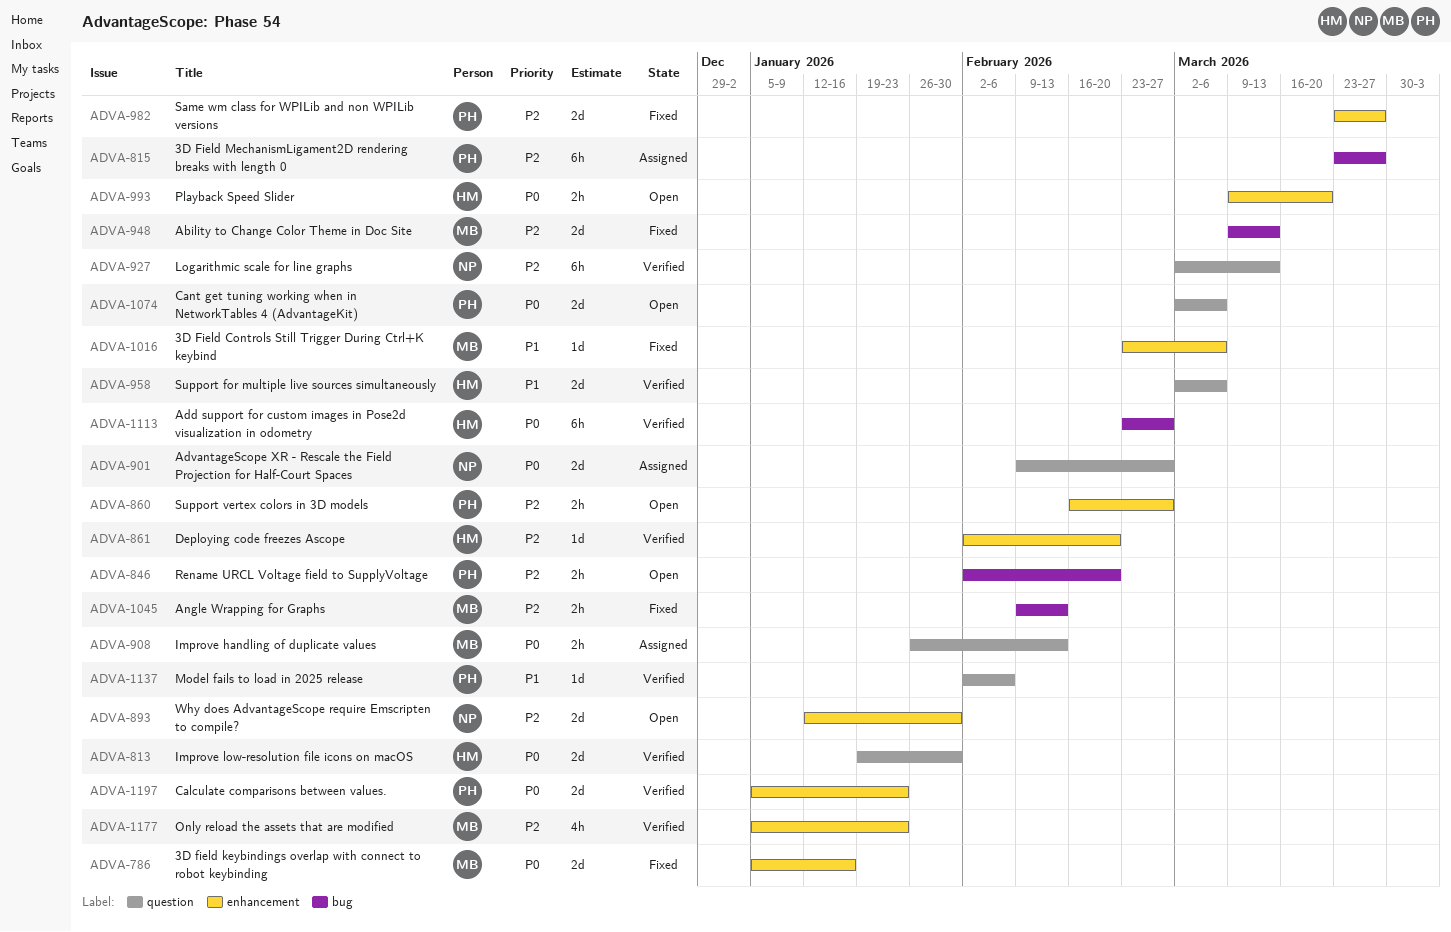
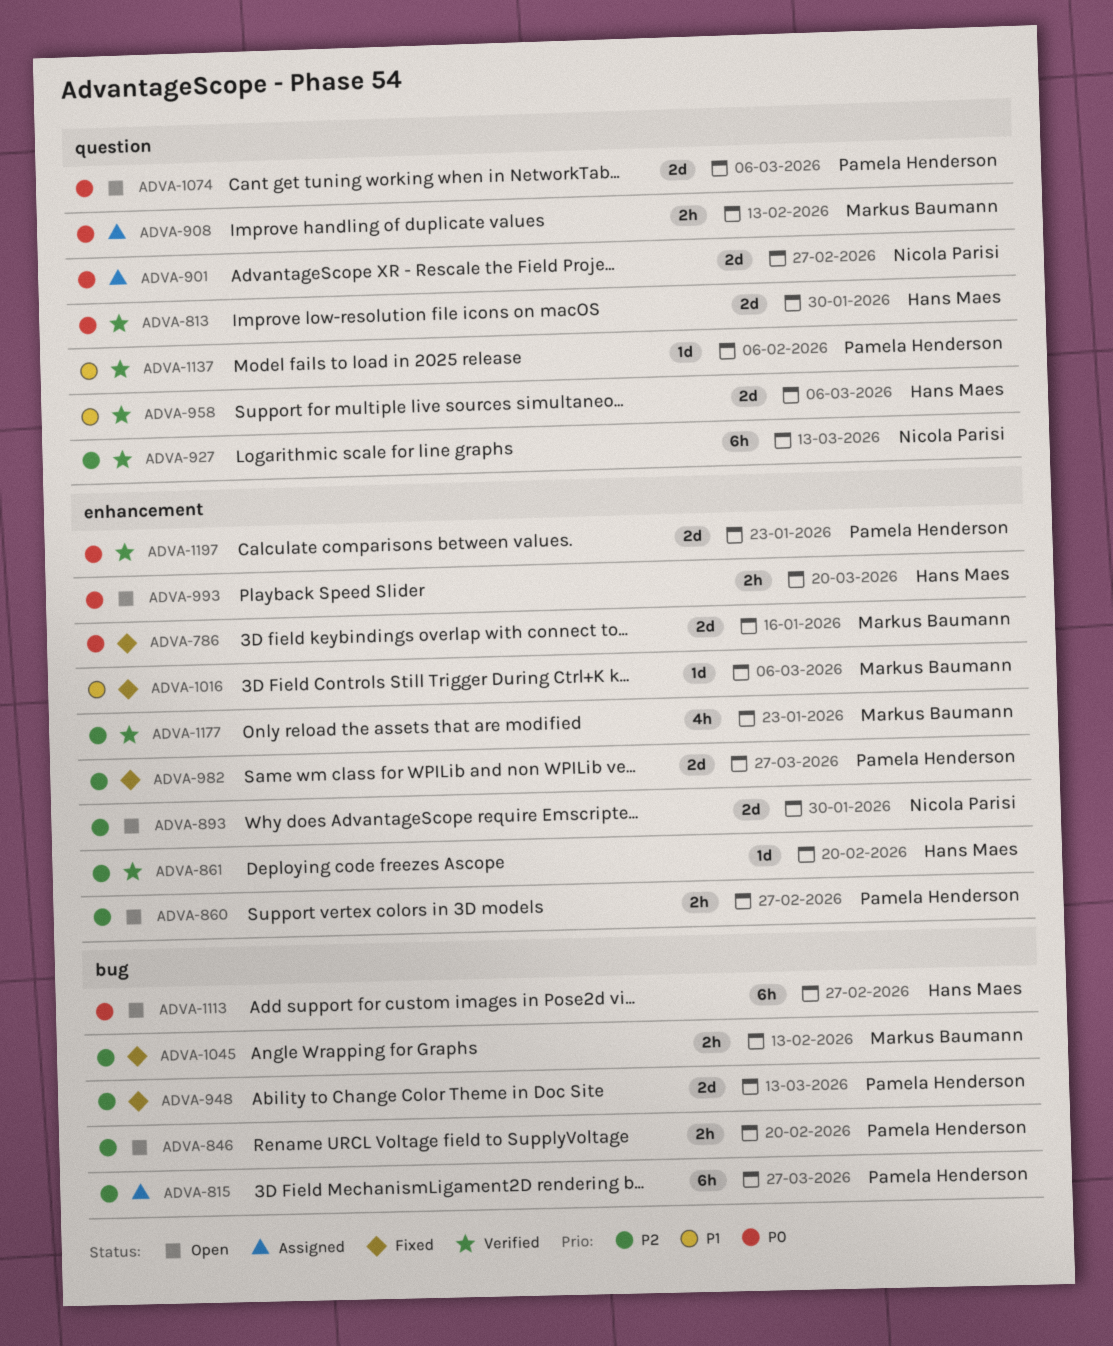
ADVA-948, owner: Markus Baumann -> Pamela Henderson
ADVA-1113, status: Verified -> Open

